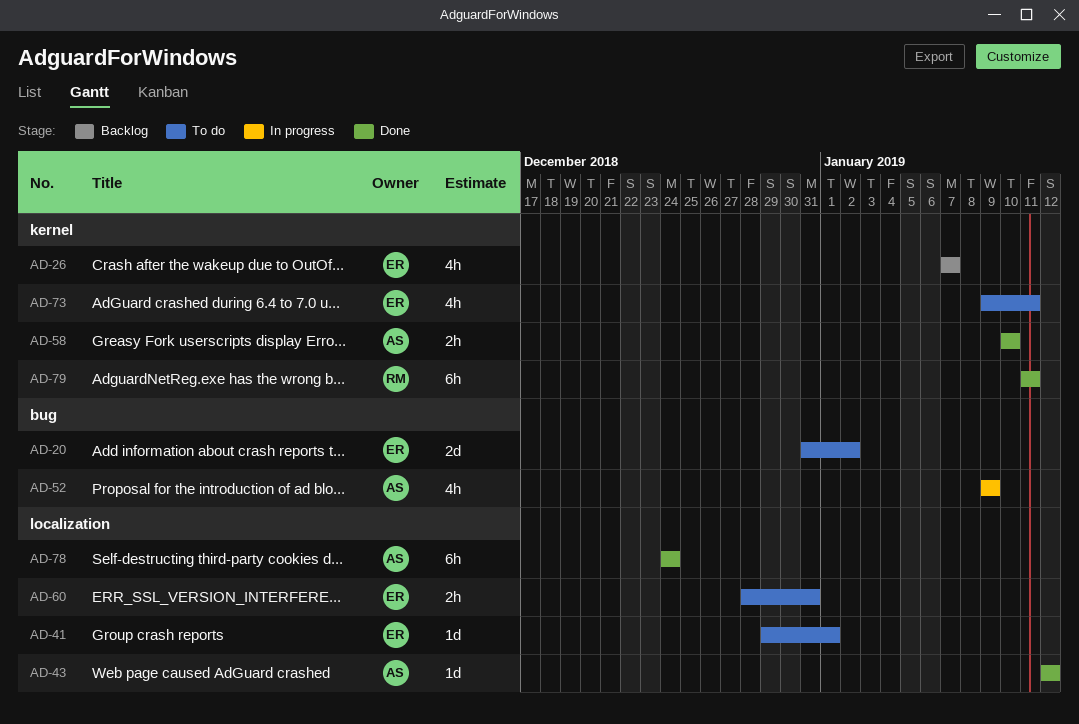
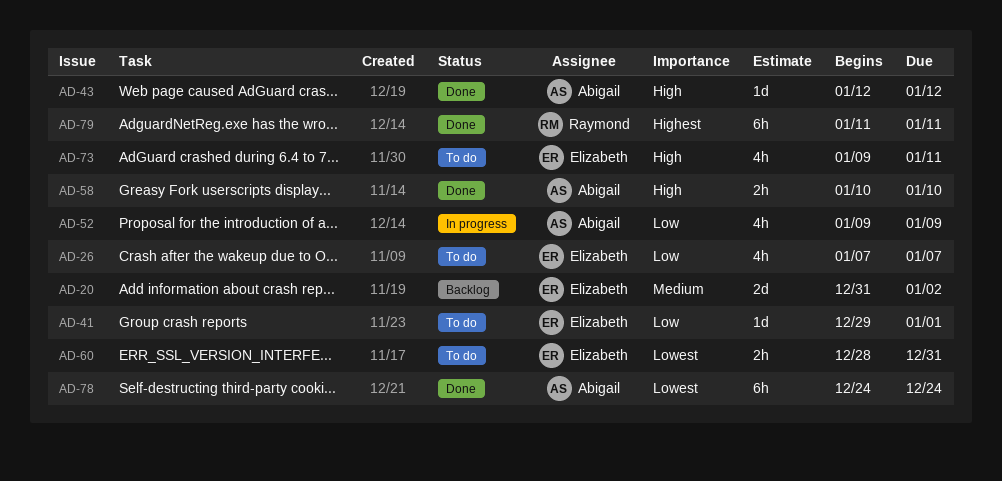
AD-20, status: To do -> Backlog
AD-26, status: Backlog -> To do

